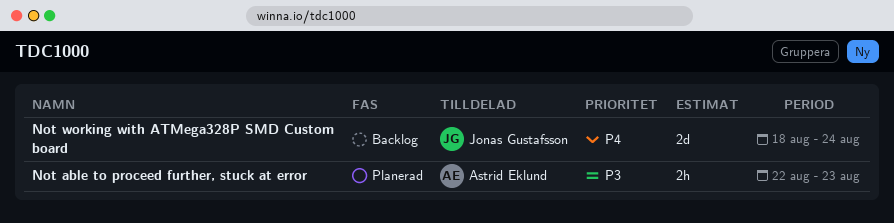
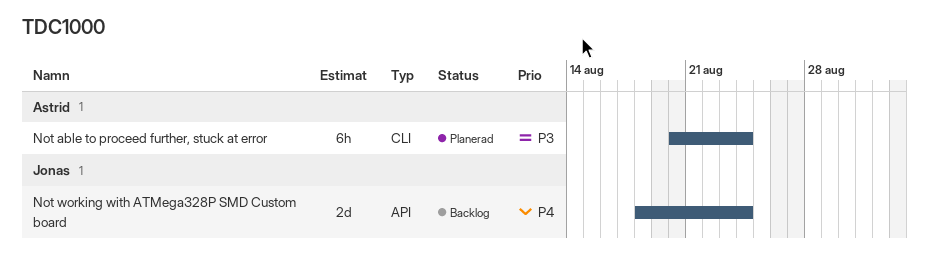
Not able to proceed further, stuck at error, estimate: 2h -> 6h
Not able to proceed further, stuck at error, start: Aug 22 -> Aug 20
Not able to proceed further, stuck at error, due: Aug 23 -> Aug 24

